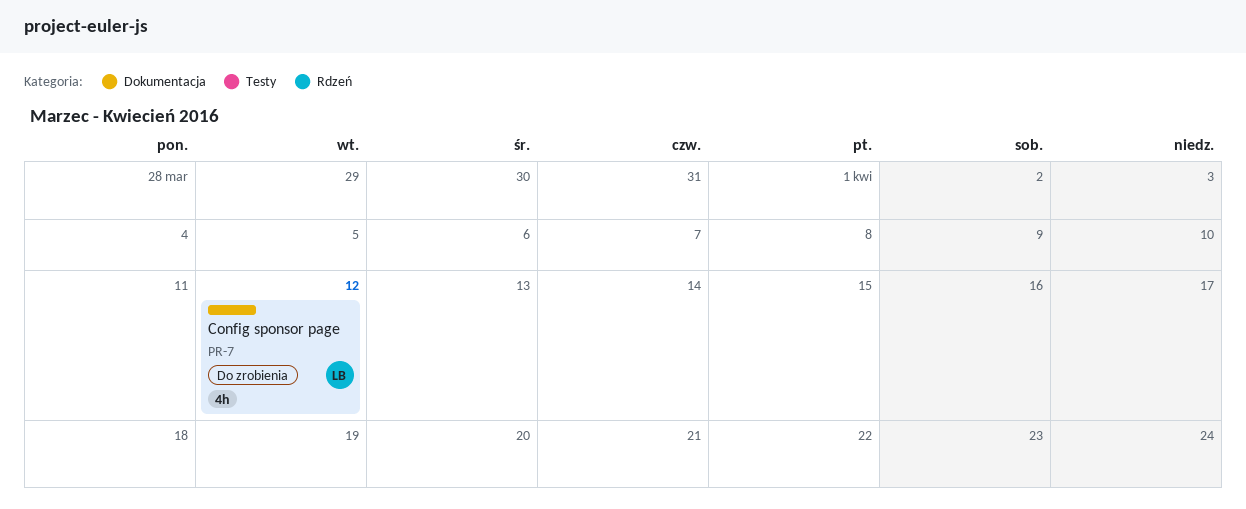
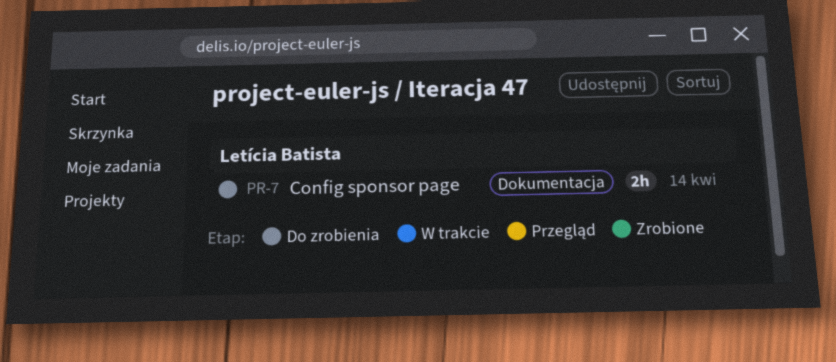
PR-7, estimate: 4h -> 2h
PR-7, due: Apr 12 -> Apr 14

